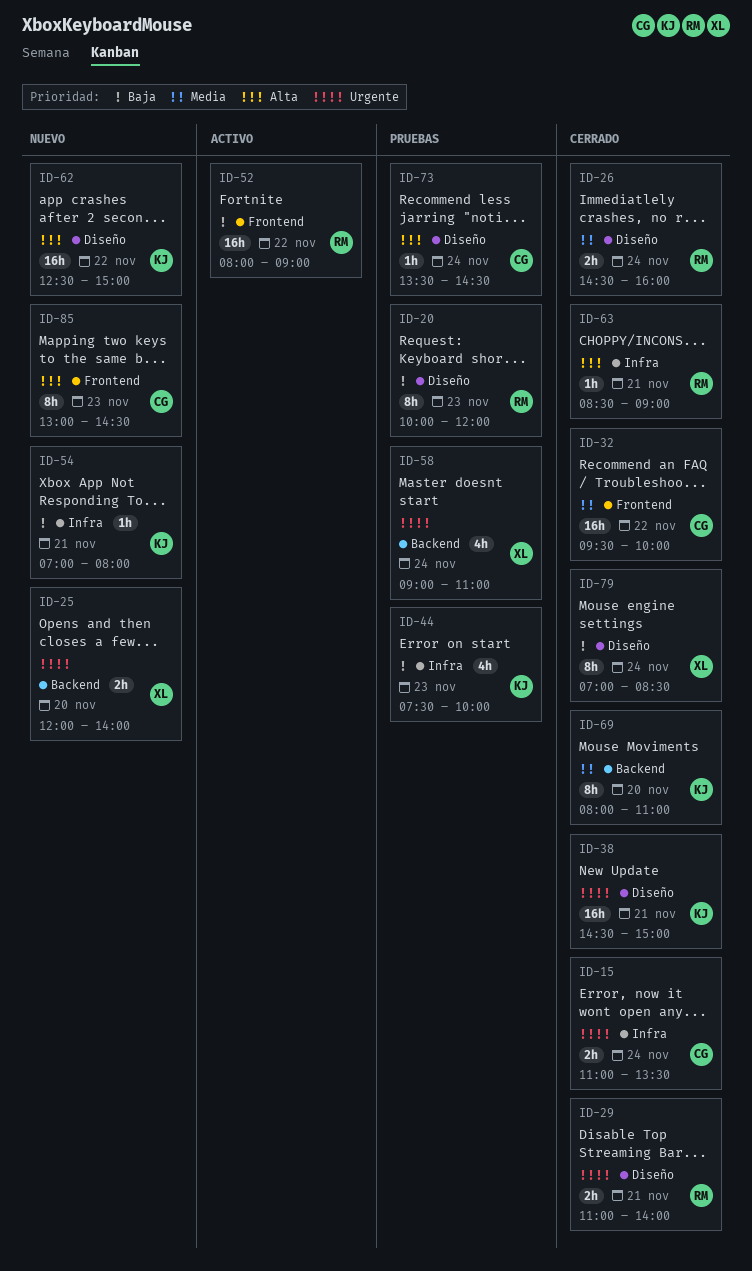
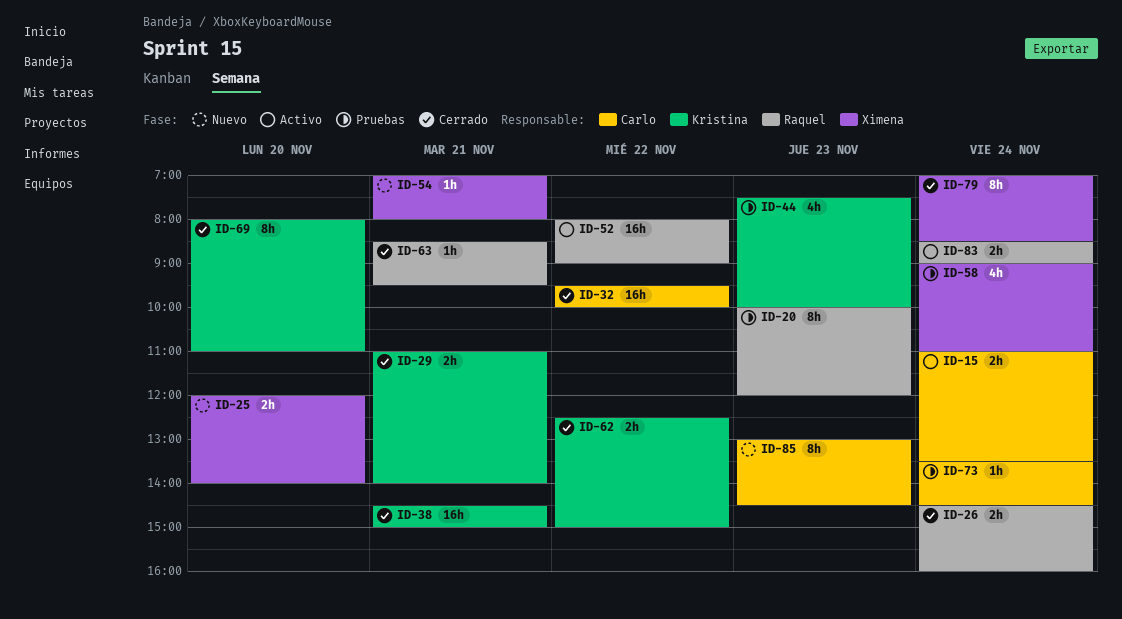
ID-15, status: Cerrado -> Activo
ID-29, owner: Raquel -> Kristina
ID-54, owner: Kristina -> Ximena
ID-62, status: Nuevo -> Cerrado
ID-62, estimate: 16h -> 2h
ID-63, ends: 09:00 -> 09:30
ID-83: none -> present

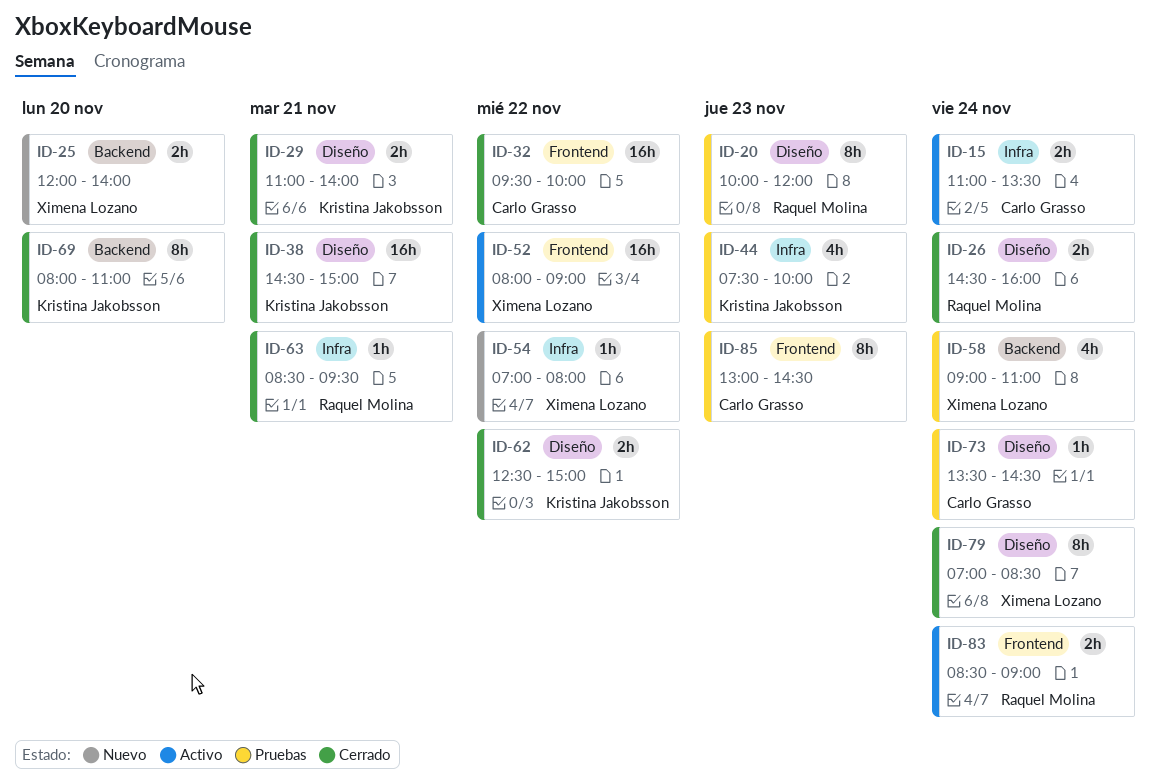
ID-52, owner: Raquel Molina -> Ximena Lozano
ID-54, day: Nov 21 -> Nov 22
ID-85, status: Nuevo -> Pruebas

